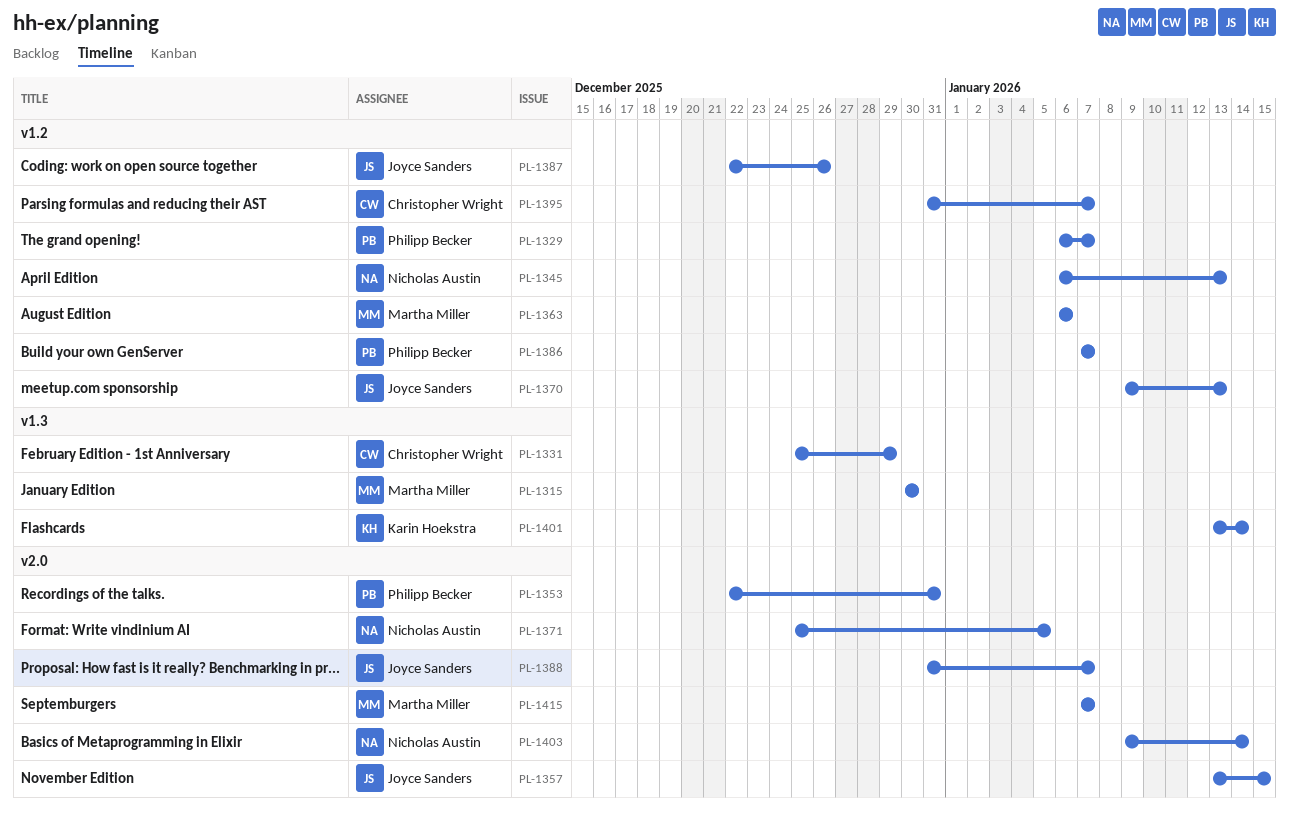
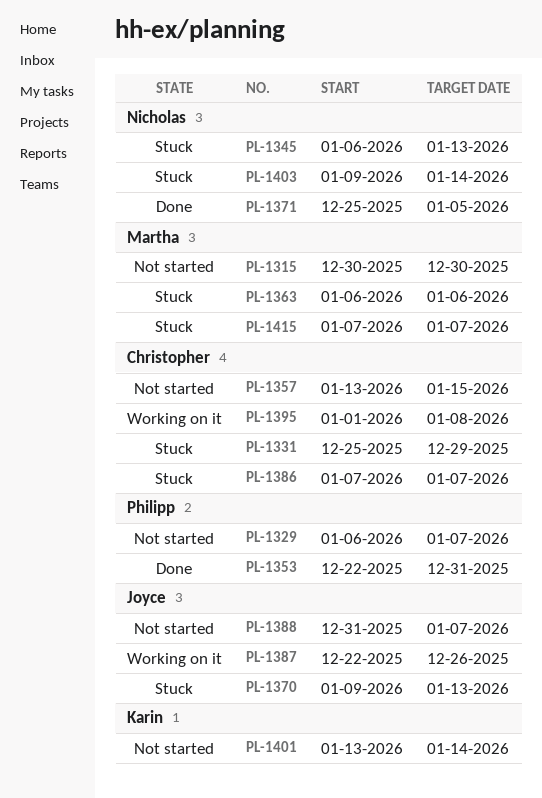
PL-1357, owner: Joyce Sanders -> Christopher Wright
PL-1386, owner: Philipp Becker -> Christopher Wright
PL-1395, start: Dec 31 -> Jan 1
PL-1395, due: Jan 7 -> Jan 8

